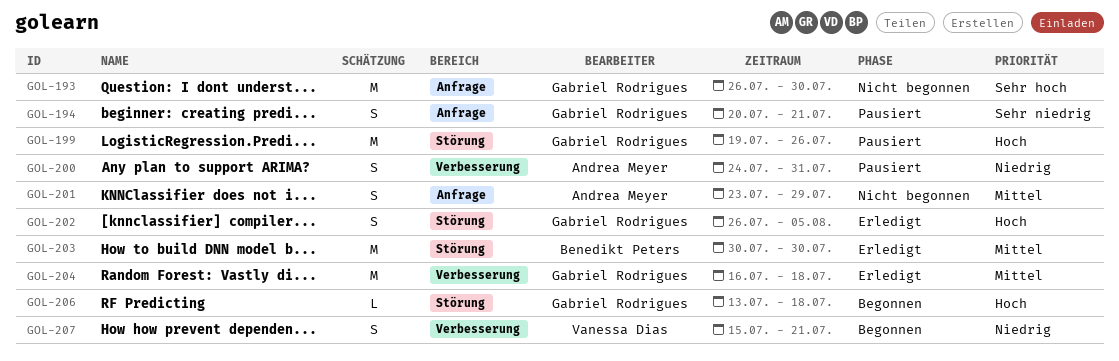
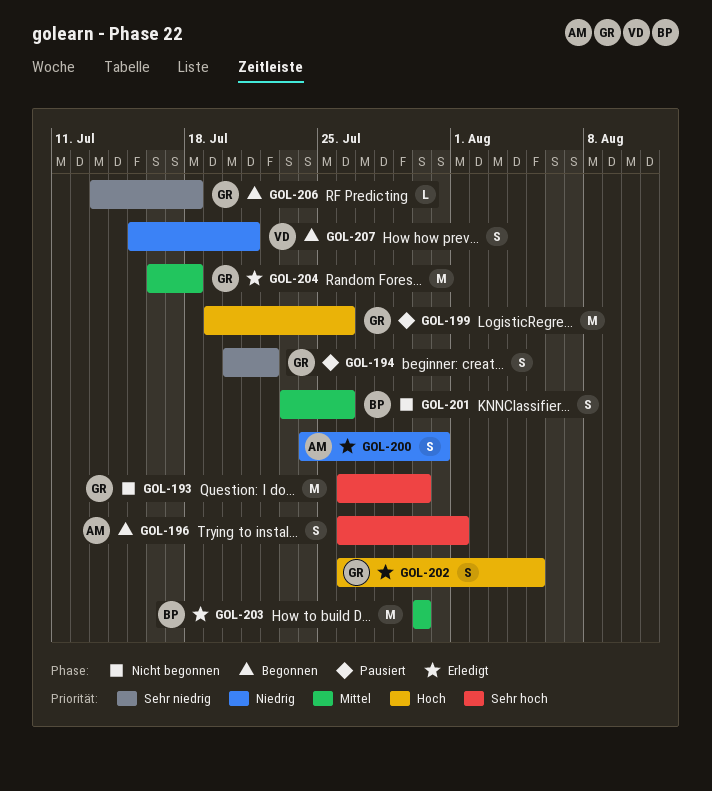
GOL-194, due: Jul 21 -> Jul 22
GOL-196: none -> present
GOL-200, status: Pausiert -> Erledigt
GOL-201, owner: Andrea Meyer -> Benedikt Peters
GOL-201, due: Jul 29 -> Jul 26
GOL-206, priority: Hoch -> Sehr niedrig

